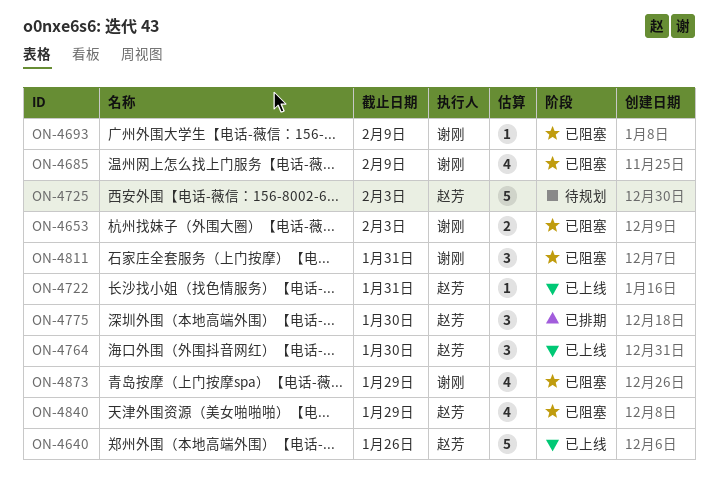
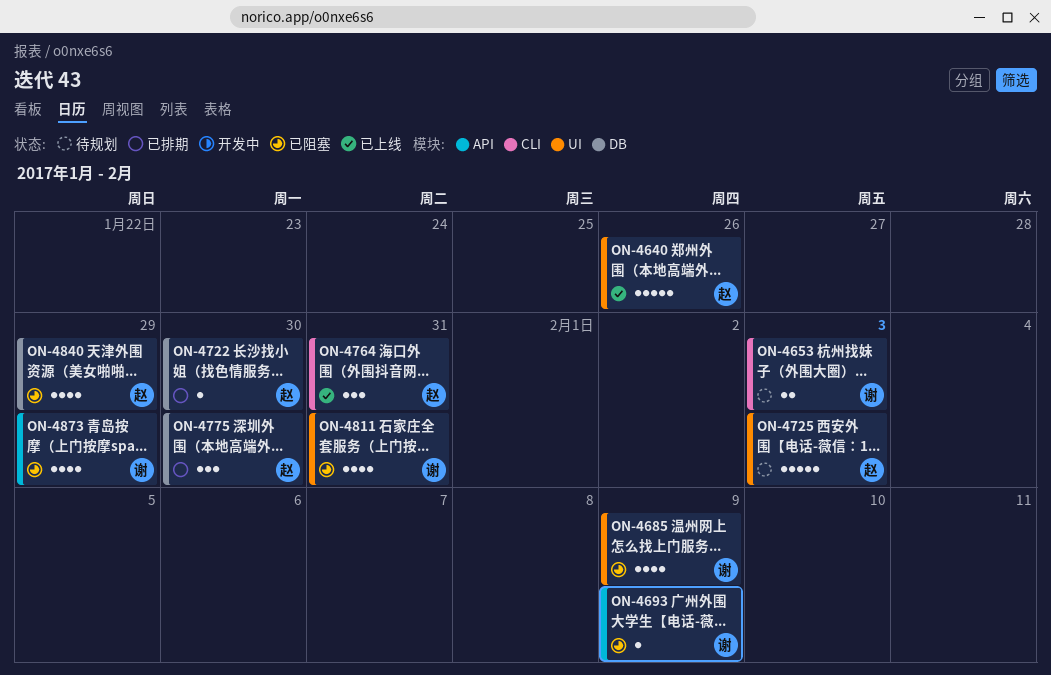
ON-4653, status: 已阻塞 -> 待规划
ON-4722, status: 已上线 -> 已排期
ON-4722, due: Jan 31 -> Jan 30
ON-4764, due: Jan 30 -> Jan 31
ON-4811, estimate: 3 -> 4

